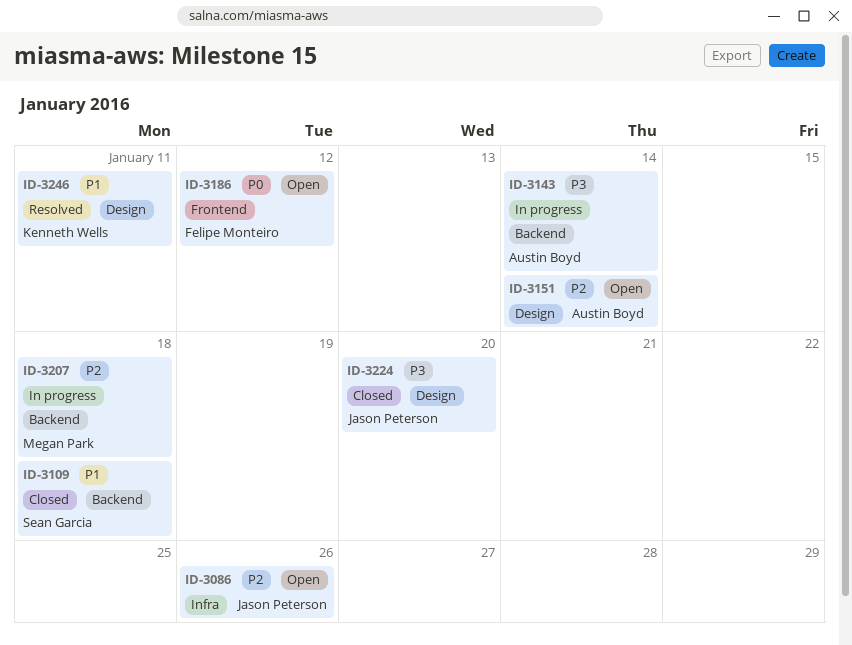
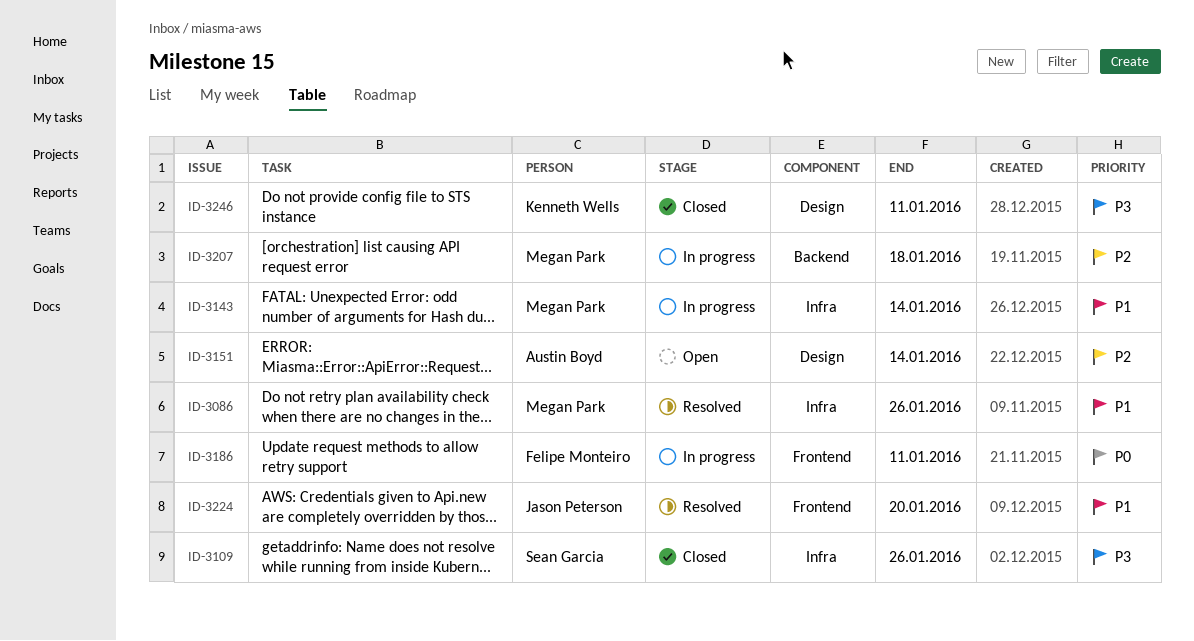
ID-3086, status: Open -> Resolved
ID-3086, owner: Jason Peterson -> Megan Park
ID-3086, priority: P2 -> P1
ID-3109, priority: P1 -> P3
ID-3109, label: Backend -> Infra
ID-3109, due: Jan 18 -> Jan 26
ID-3143, owner: Austin Boyd -> Megan Park
ID-3143, priority: P3 -> P1
ID-3143, label: Backend -> Infra
ID-3186, status: Open -> In progress
ID-3186, due: Jan 12 -> Jan 11
ID-3224, status: Closed -> Resolved
ID-3224, priority: P3 -> P1
ID-3224, label: Design -> Frontend
ID-3246, status: Resolved -> Closed
ID-3246, priority: P1 -> P3

